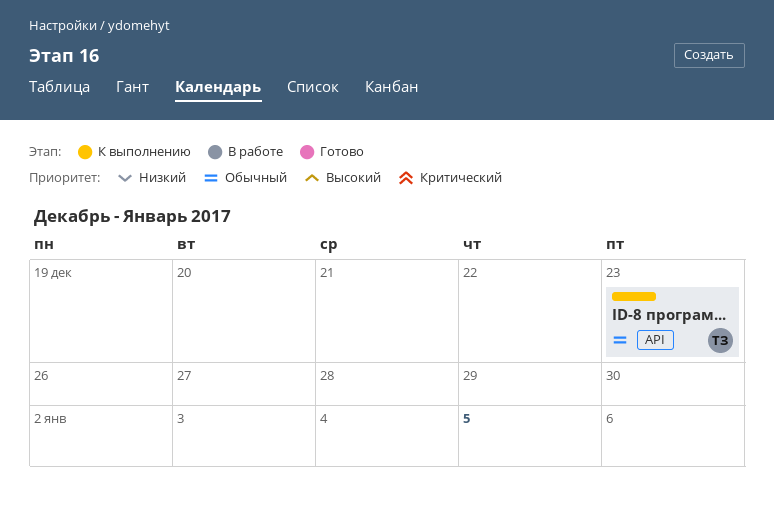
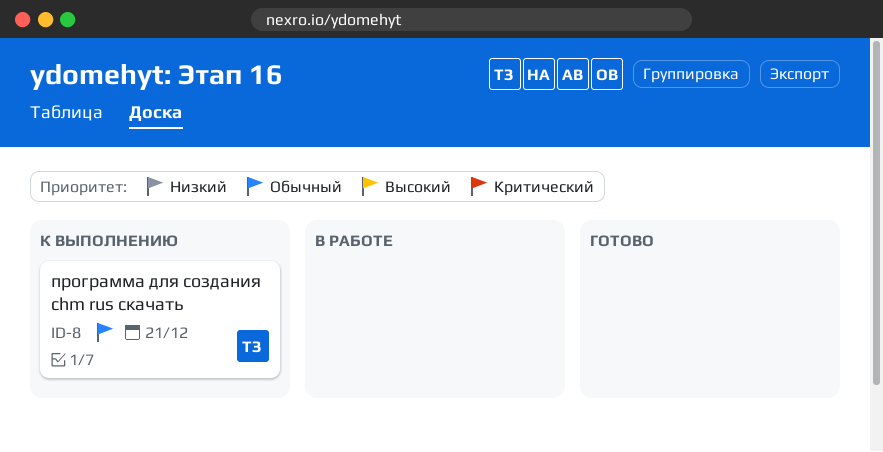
ID-8, due: Dec 23 -> Dec 21

